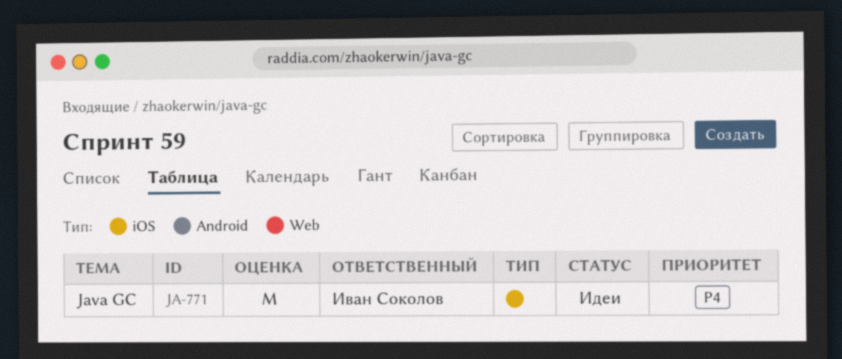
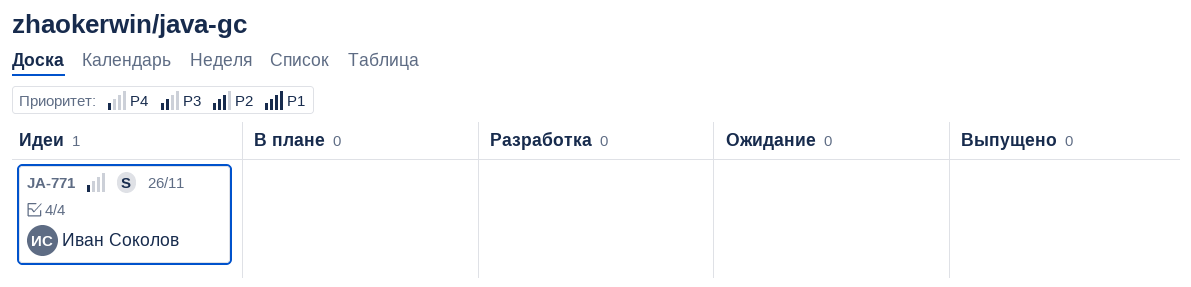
JA-771, estimate: M -> S

